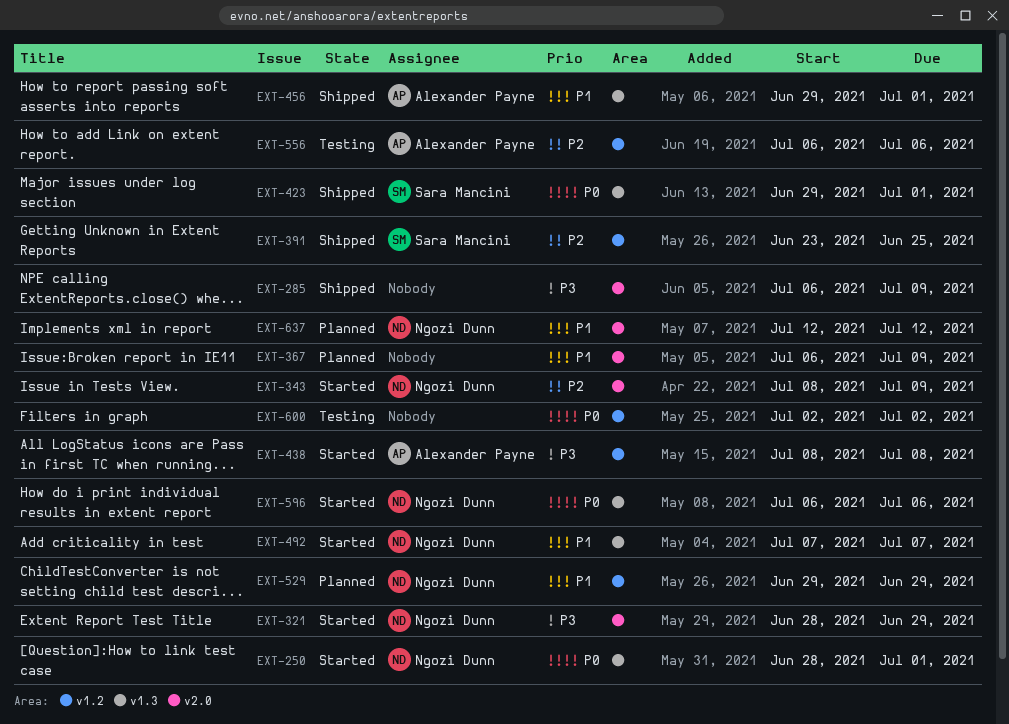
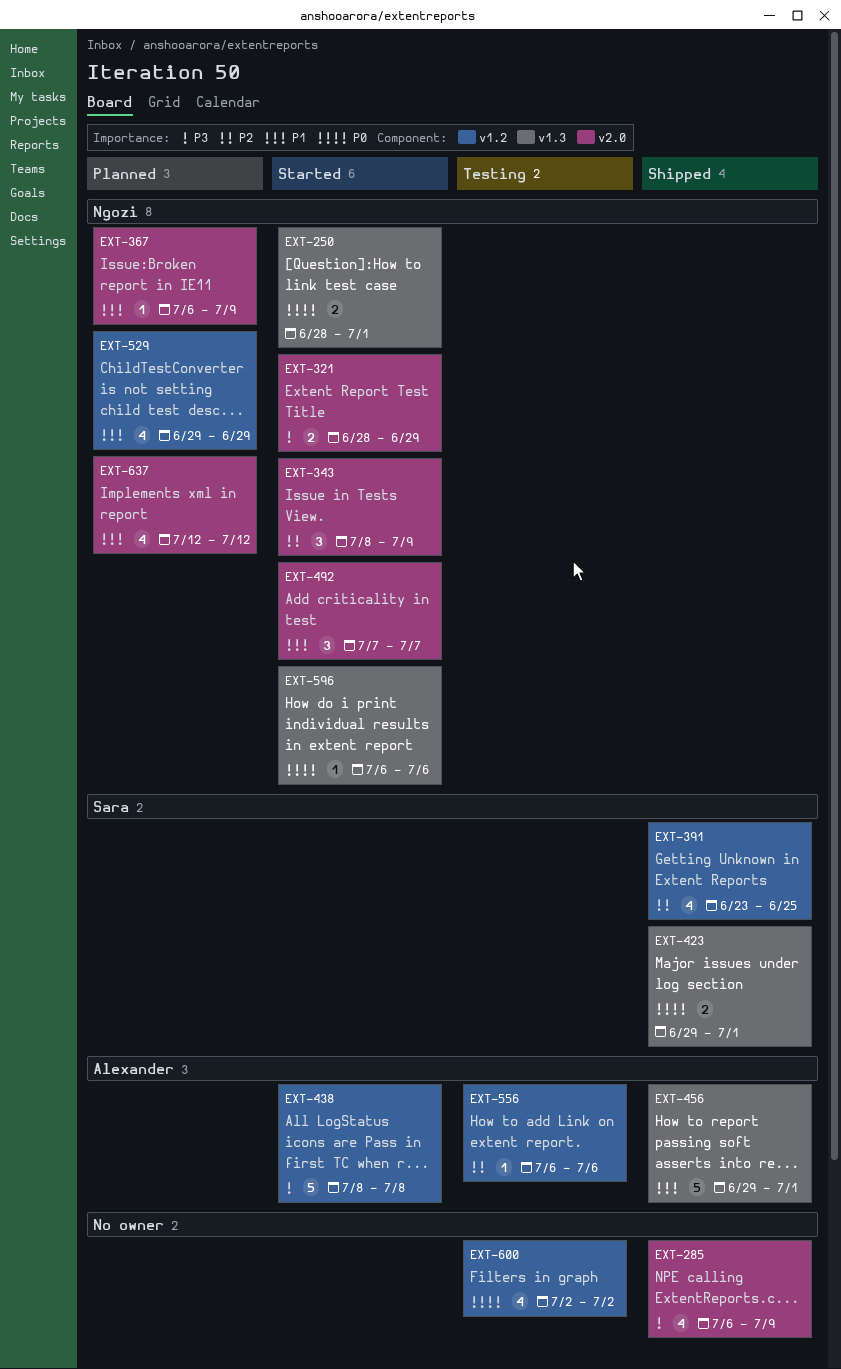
EXT-367, owner: none -> Ngozi Dunn
EXT-492, label: v1.3 -> v2.0

